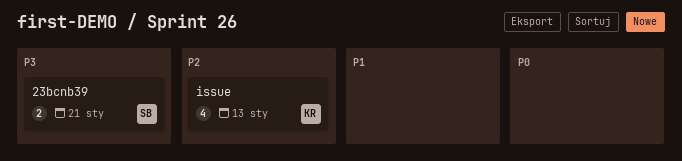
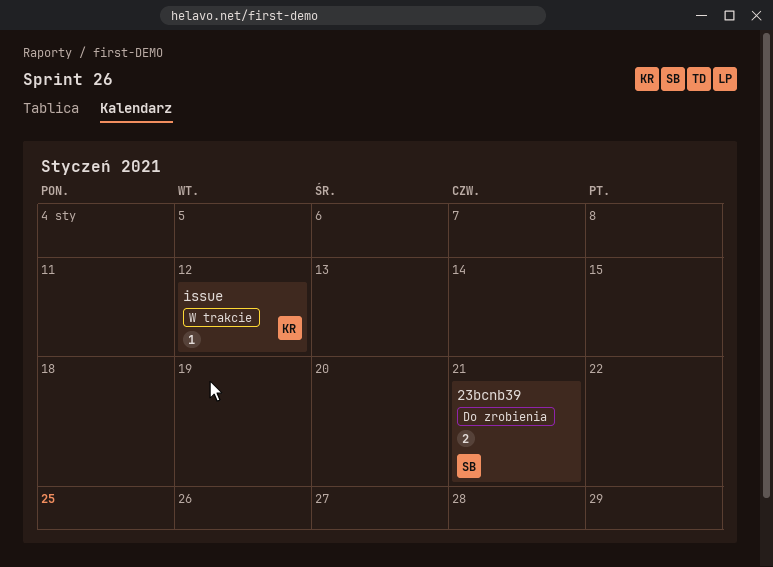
issue, estimate: 4 -> 1
issue, due: Jan 13 -> Jan 12

